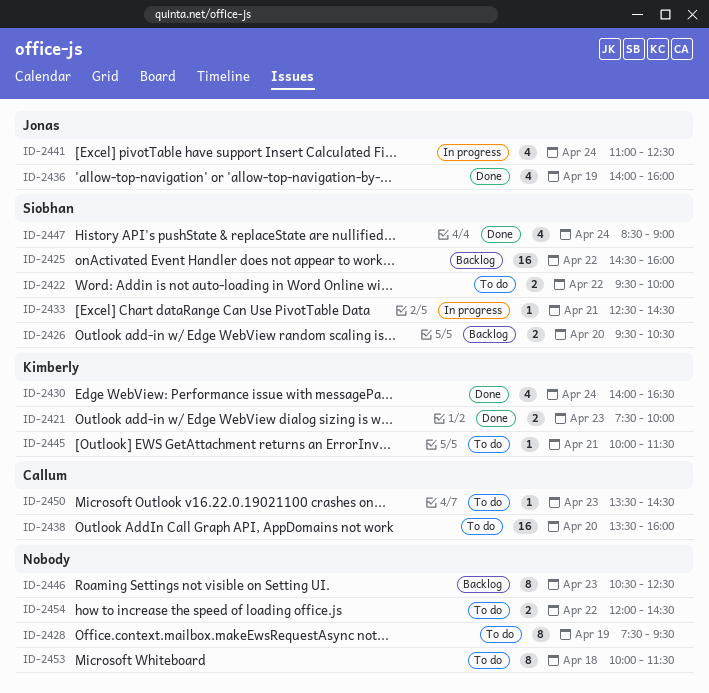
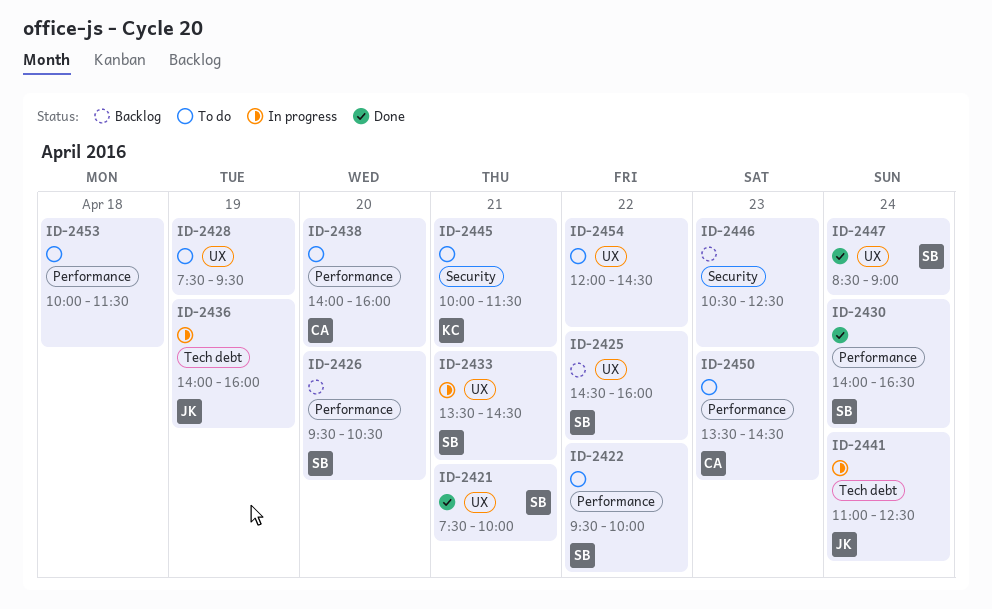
ID-2421, owner: Kimberly -> Siobhan
ID-2421, day: Apr 23 -> Apr 21
ID-2430, owner: Kimberly -> Siobhan
ID-2433, begins: 12:30 -> 13:30
ID-2436, status: Done -> In progress
ID-2438, begins: 13:30 -> 14:00

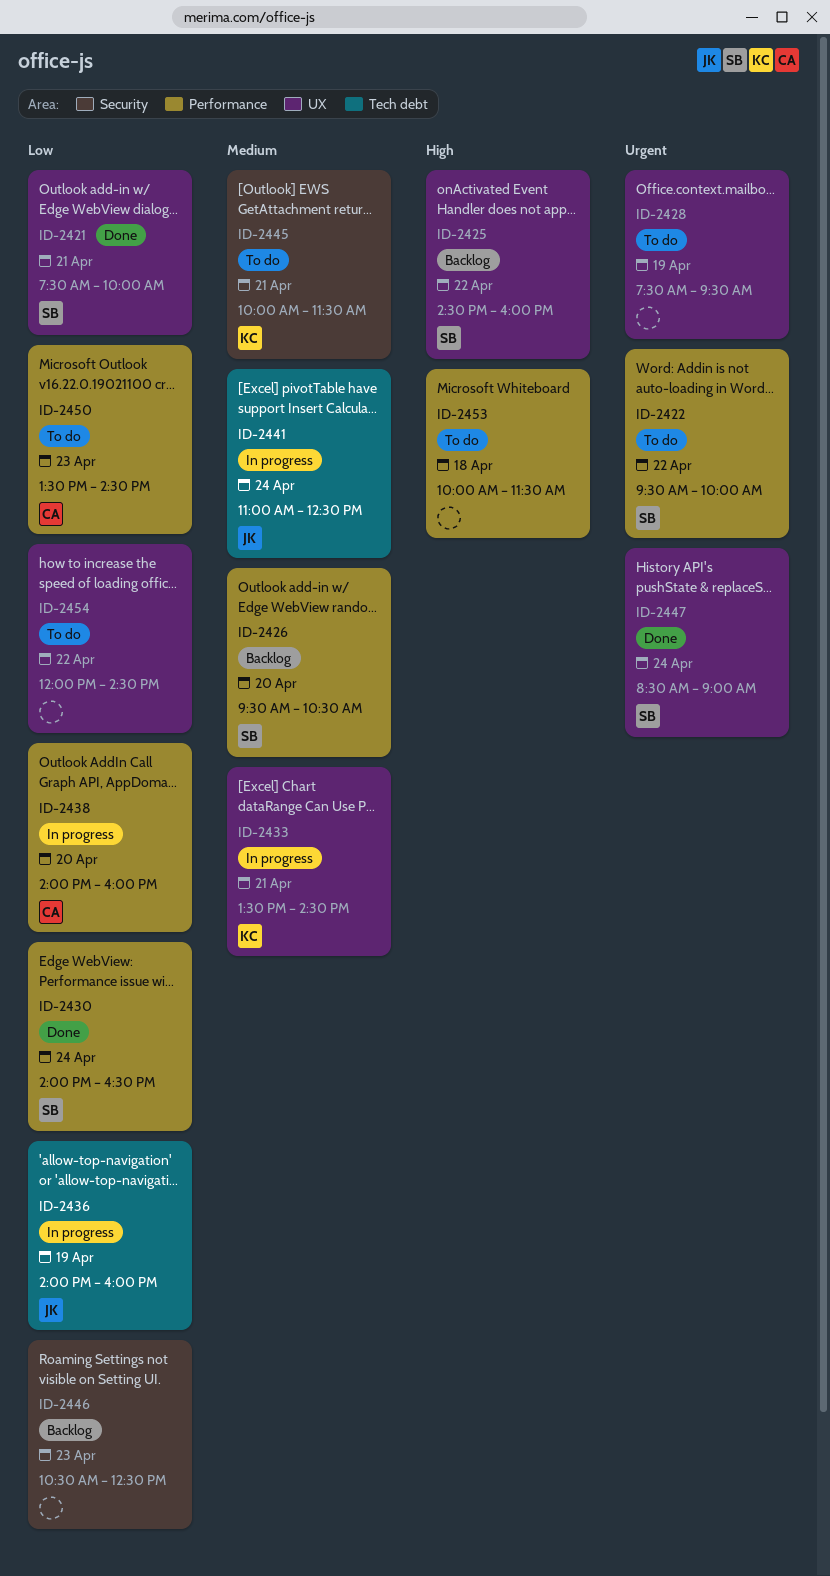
ID-2433, owner: SB -> KC
ID-2438, status: To do -> In progress

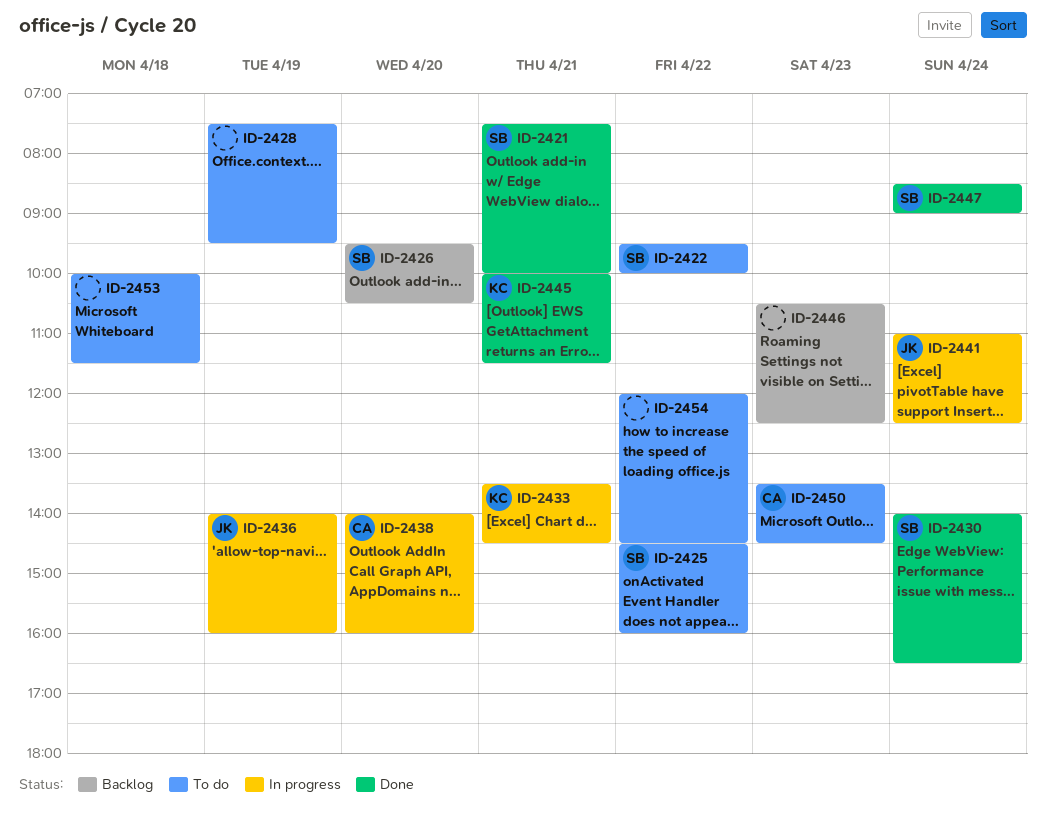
ID-2425, status: Backlog -> To do
ID-2445, status: To do -> Done

